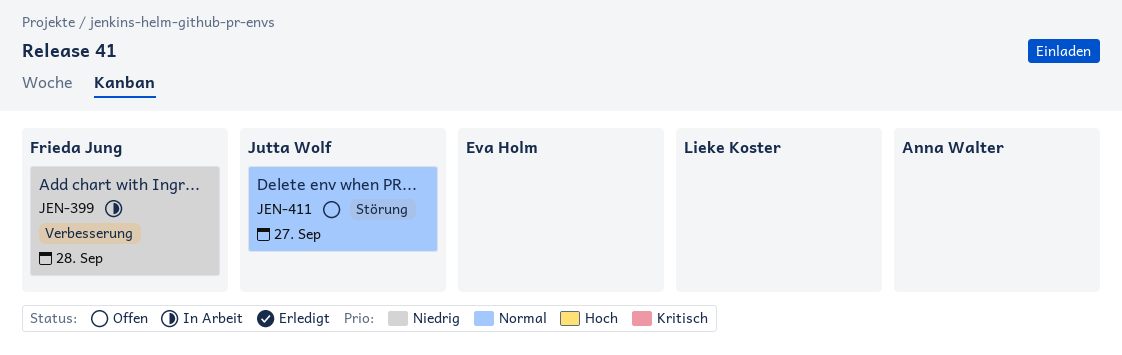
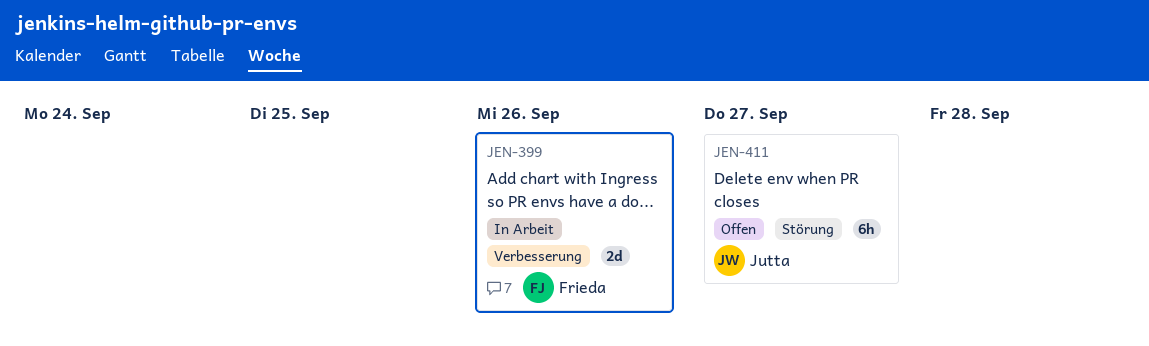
JEN-399, due: Sep 28 -> Sep 26

